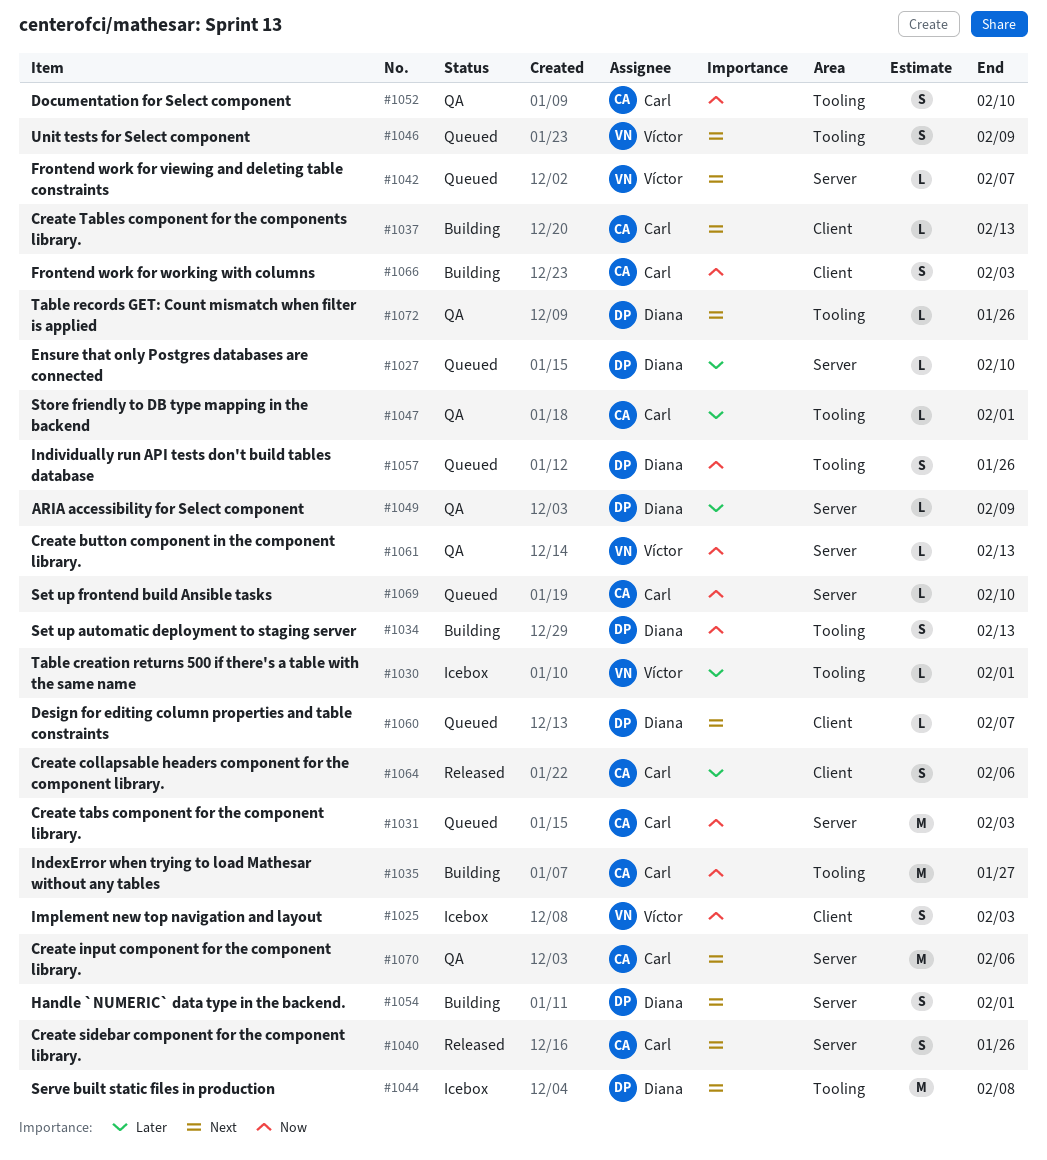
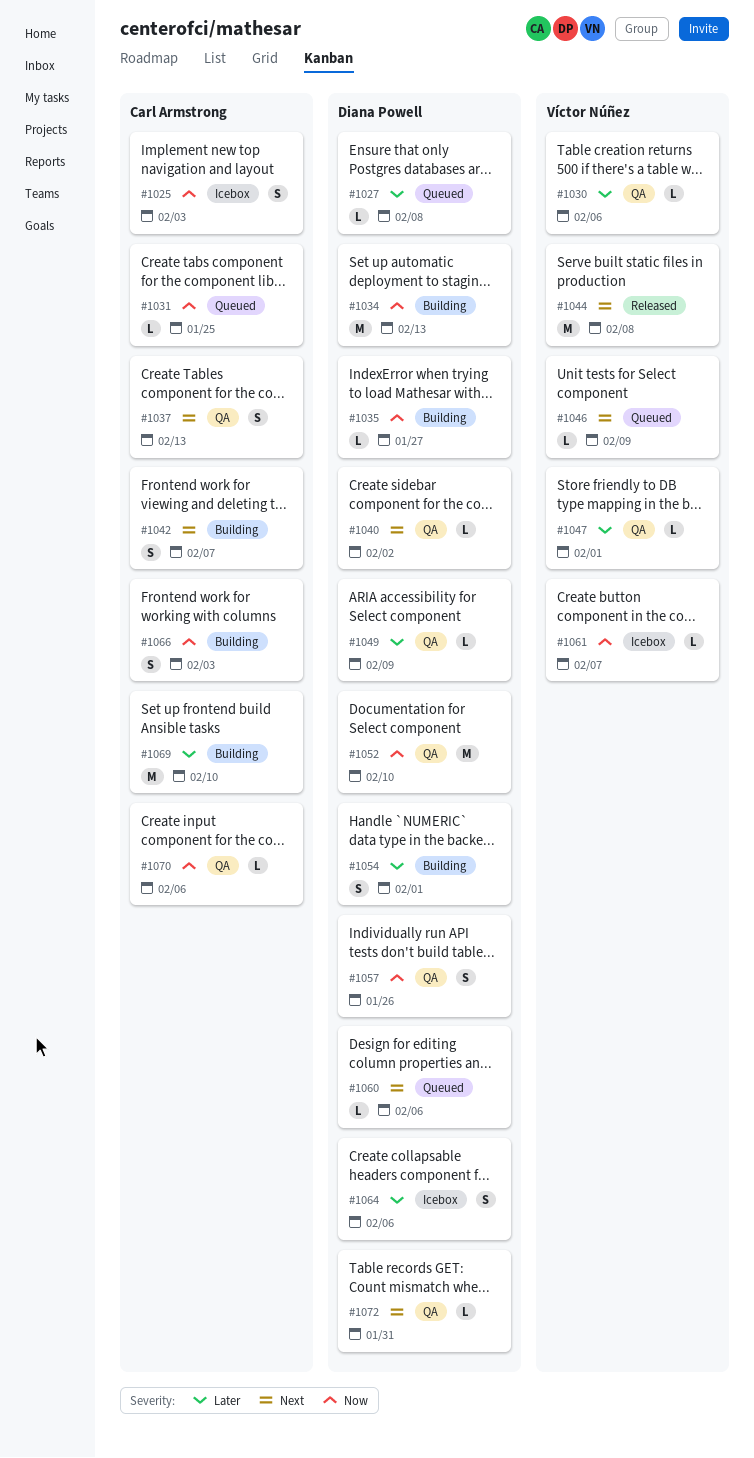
#1025, owner: Víctor Núñez -> Carl Armstrong
#1027, due: Feb 10 -> Feb 8
#1030, status: Icebox -> QA
#1030, due: Feb 1 -> Feb 6
#1031, estimate: M -> L
#1031, due: Feb 3 -> Jan 25
#1034, estimate: S -> M
#1035, owner: Carl Armstrong -> Diana Powell
#1035, estimate: M -> L
#1037, status: Building -> QA
#1037, estimate: L -> S
#1040, status: Released -> QA
#1040, owner: Carl Armstrong -> Diana Powell
#1040, estimate: S -> L
#1040, due: Jan 26 -> Feb 2
#1042, status: Queued -> Building
#1042, owner: Víctor Núñez -> Carl Armstrong
#1042, estimate: L -> S
#1044, status: Icebox -> Released
#1044, owner: Diana Powell -> Víctor Núñez
#1046, estimate: S -> L
#1047, owner: Carl Armstrong -> Víctor Núñez
#1052, owner: Carl Armstrong -> Diana Powell
#1052, estimate: S -> M
#1054, priority: Next -> Later
#1057, status: Queued -> QA
#1060, due: Feb 7 -> Feb 6
#1061, status: QA -> Icebox
#1061, due: Feb 13 -> Feb 7
#1064, status: Released -> Icebox
#1064, owner: Carl Armstrong -> Diana Powell
#1069, status: Queued -> Building
#1069, priority: Now -> Later
#1069, estimate: L -> M
#1070, priority: Next -> Now
#1070, estimate: M -> L
#1072, due: Jan 26 -> Jan 31

